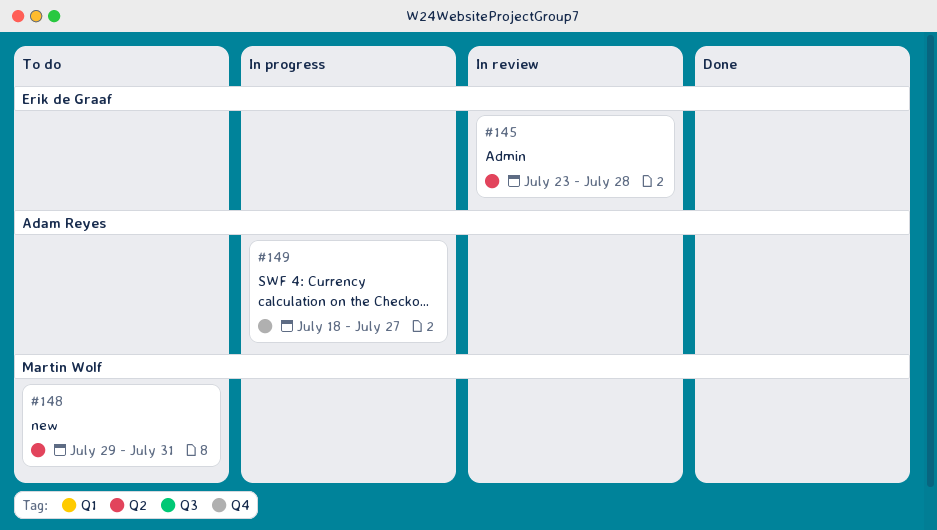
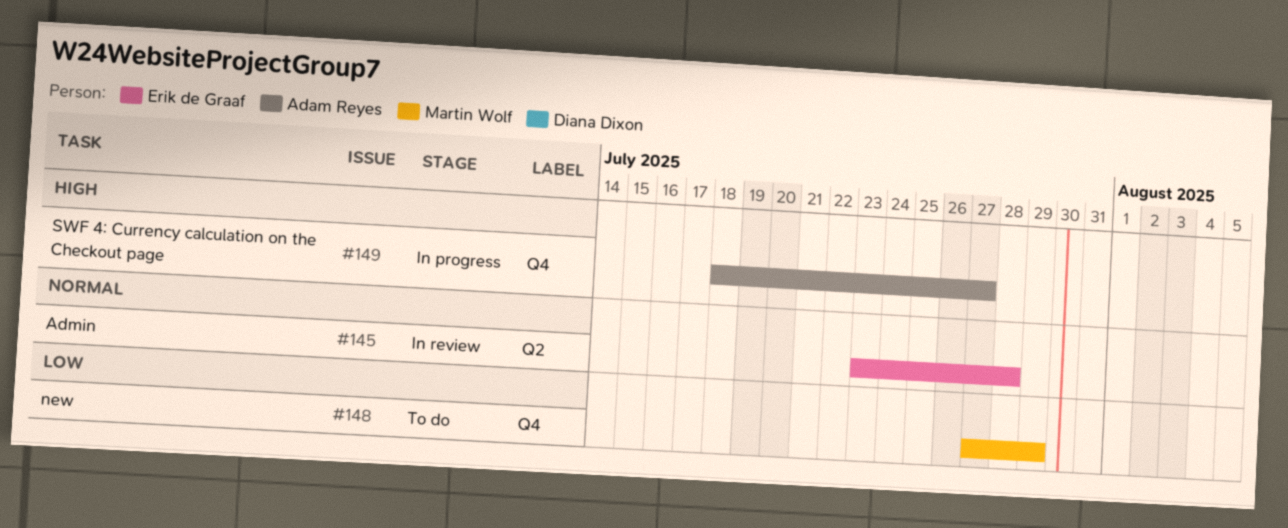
#148, label: Q2 -> Q4
#148, start: Jul 29 -> Jul 27
#148, due: Jul 31 -> Jul 29

